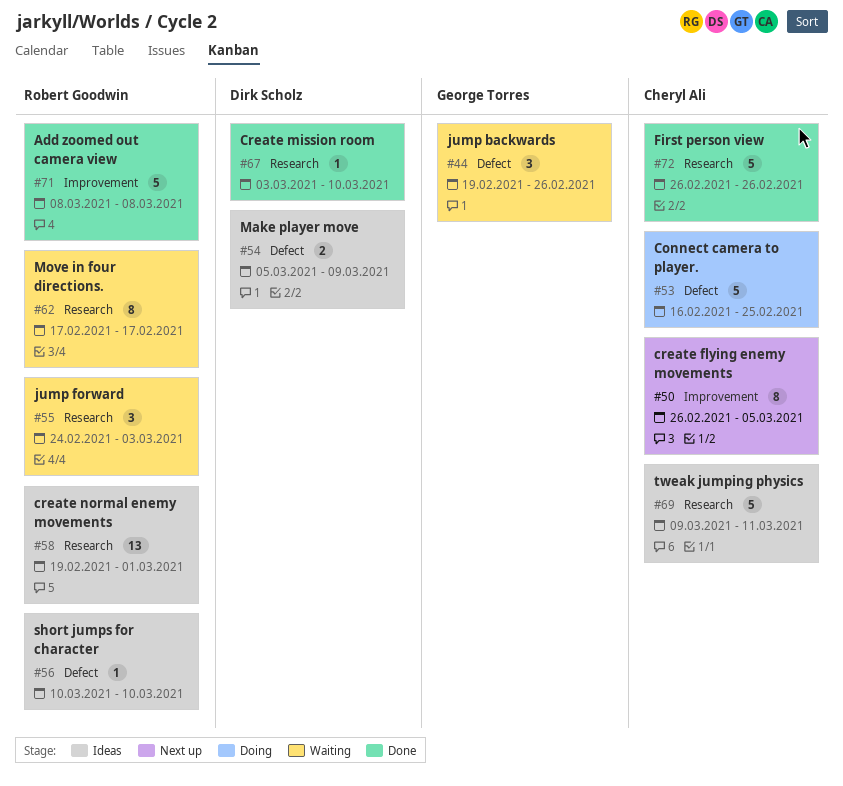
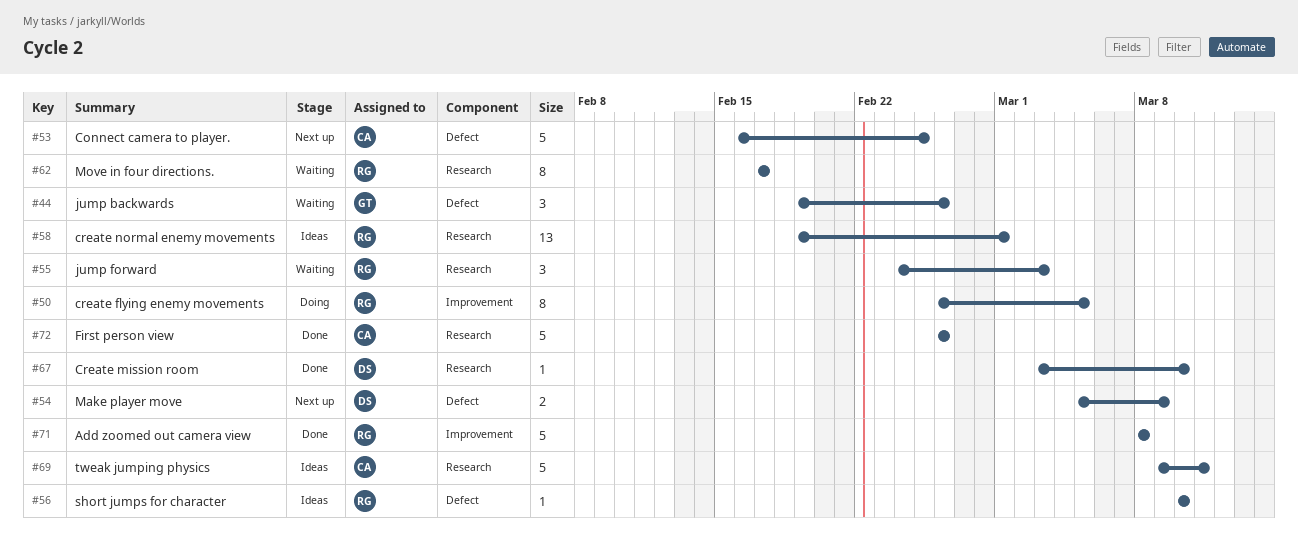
#50, status: Next up -> Doing
#50, owner: Cheryl Ali -> Robert Goodwin
#53, status: Doing -> Next up
#54, status: Ideas -> Next up

